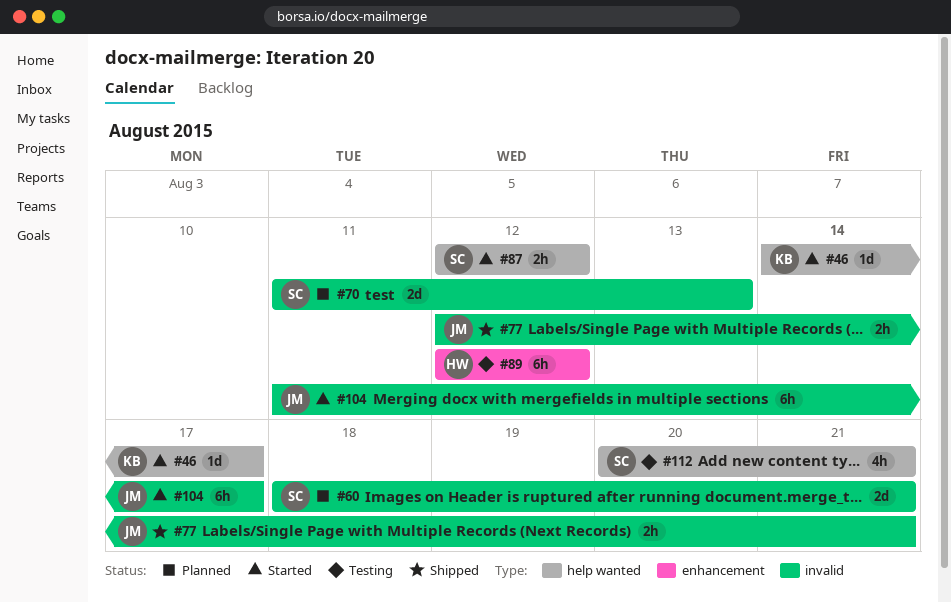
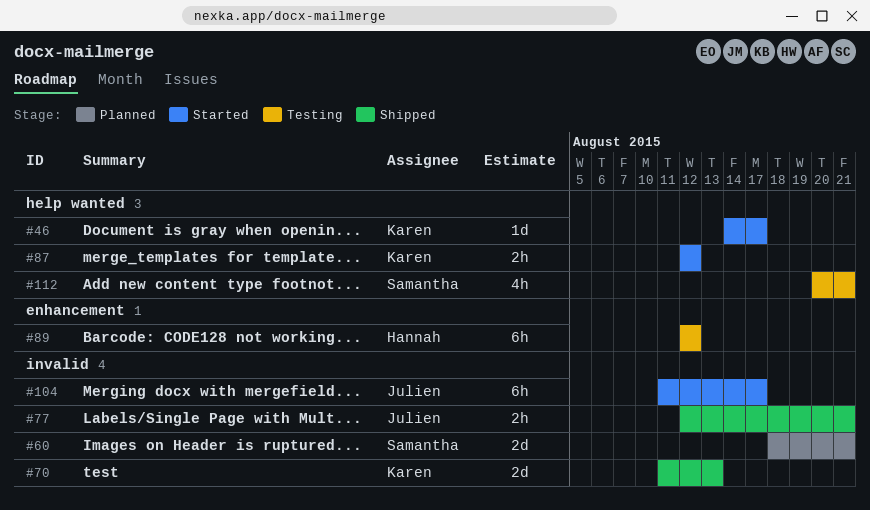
#70, status: Planned -> Shipped
#70, owner: Samantha -> Karen
#87, owner: Samantha -> Karen

